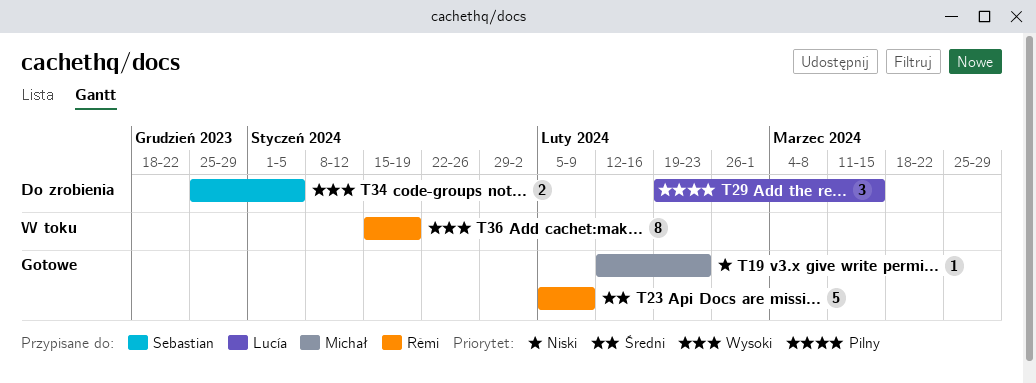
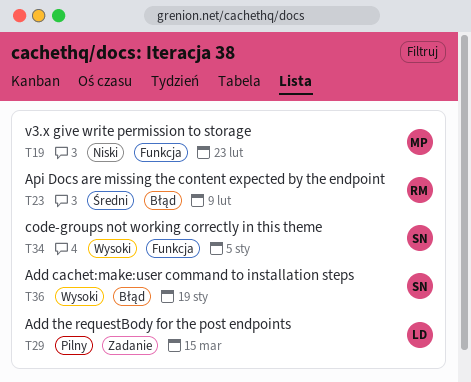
T36, owner: Rémi -> Sebastian

